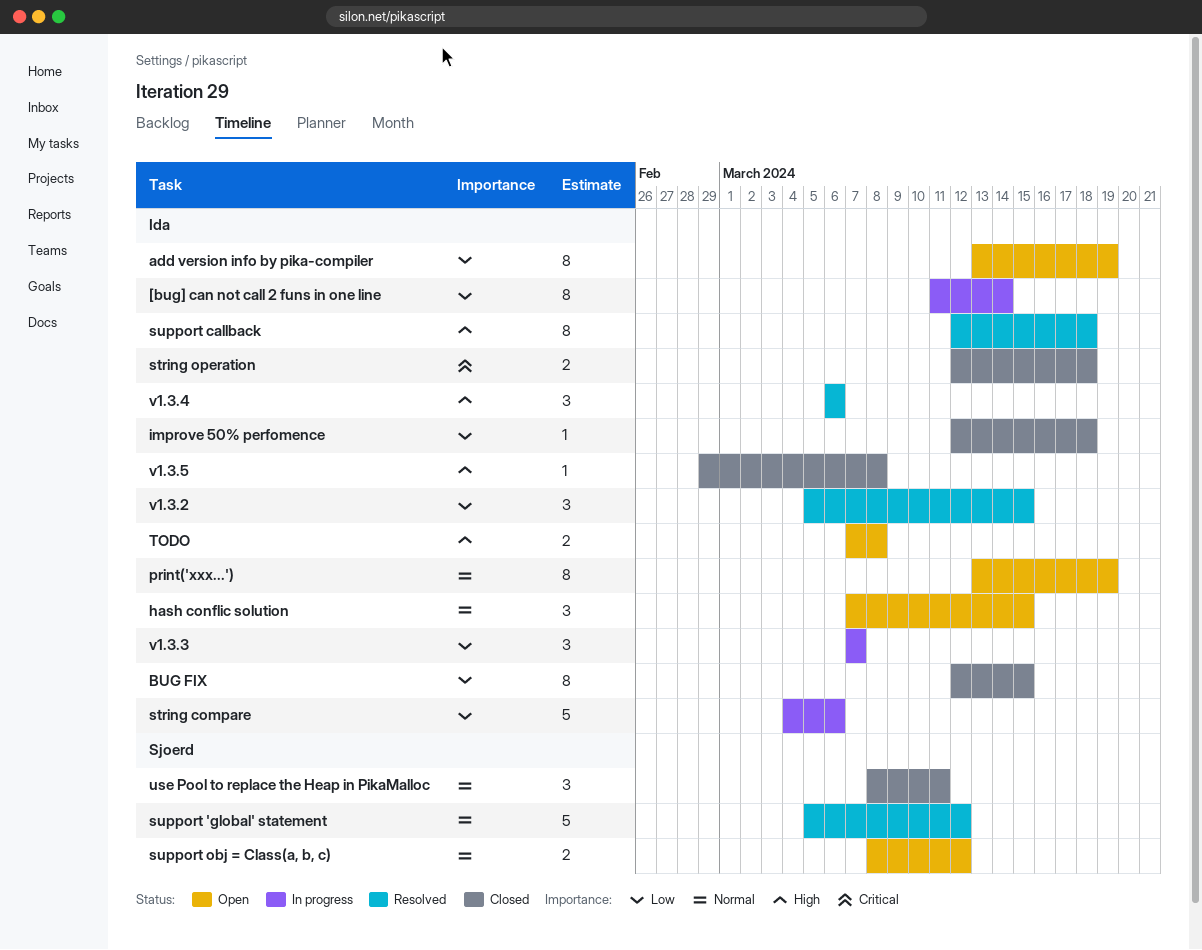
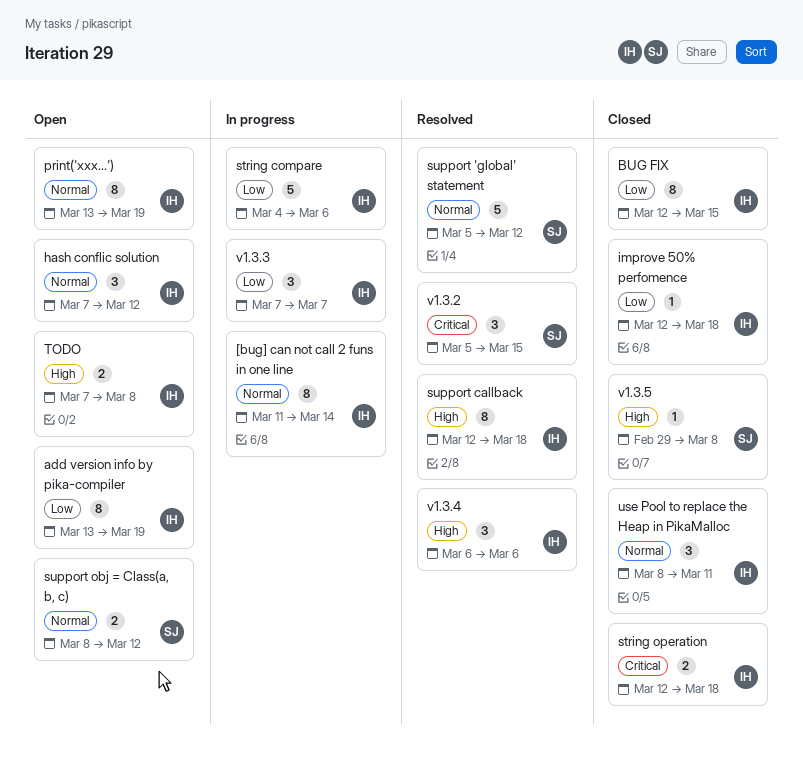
[bug] can not call 2 funs in one line, priority: Low -> Normal
hash conflic solution, due: Mar 15 -> Mar 12
use Pool to replace the Heap in PikaMalloc, owner: Sjoerd -> Ida
v1.3.2, owner: Ida -> Sjoerd
v1.3.2, priority: Low -> Critical
v1.3.5, owner: Ida -> Sjoerd

